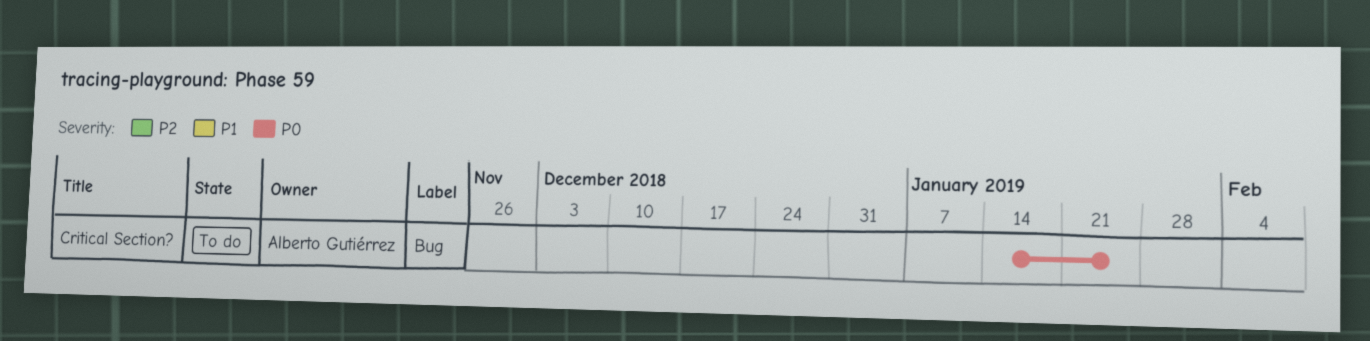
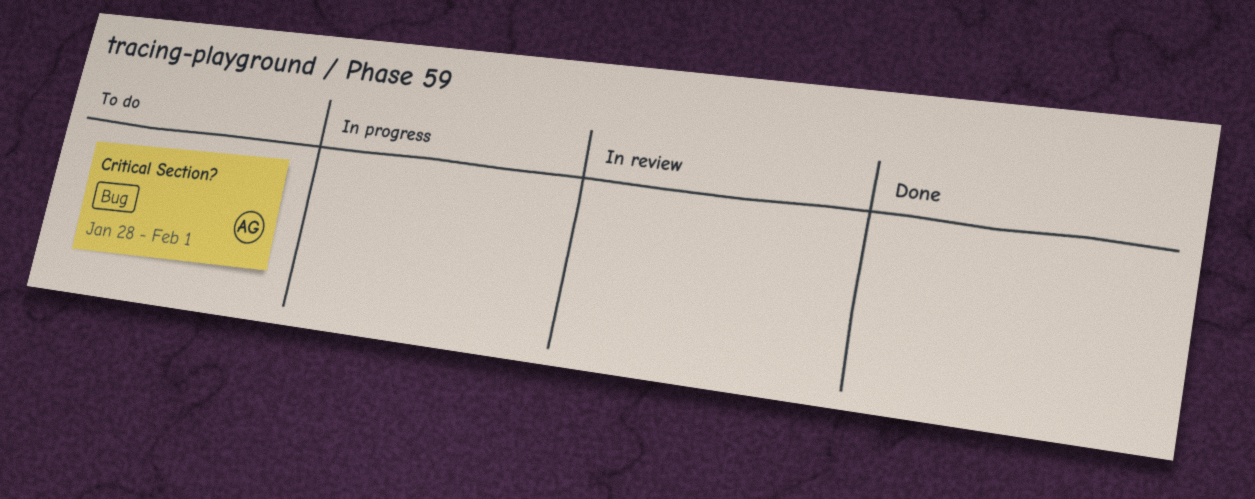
Critical Section?, start: Jan 14 -> Jan 28
Critical Section?, due: Jan 25 -> Feb 1

